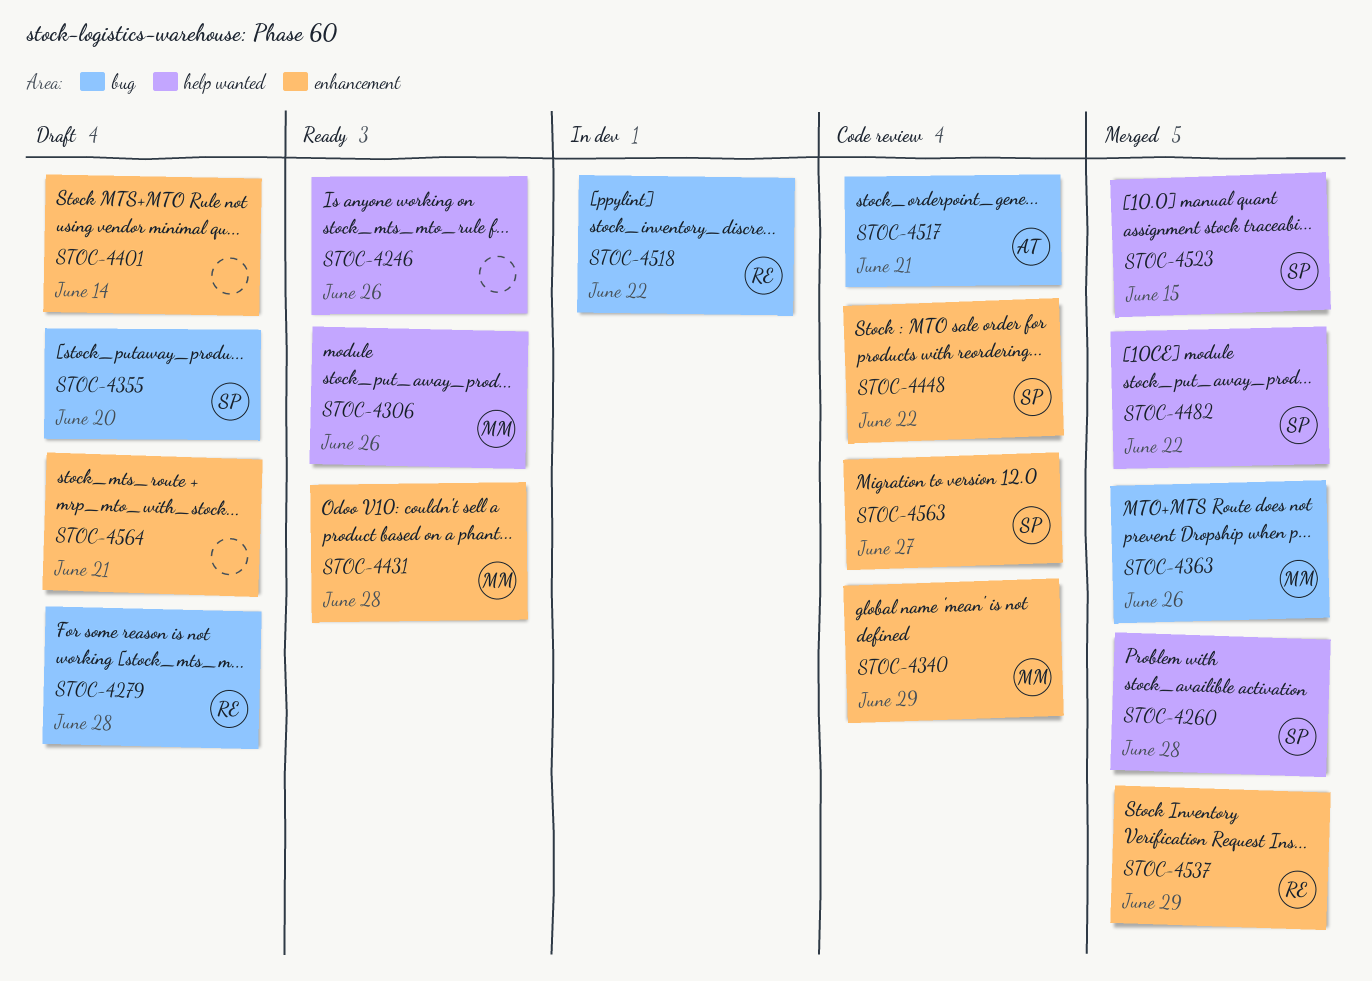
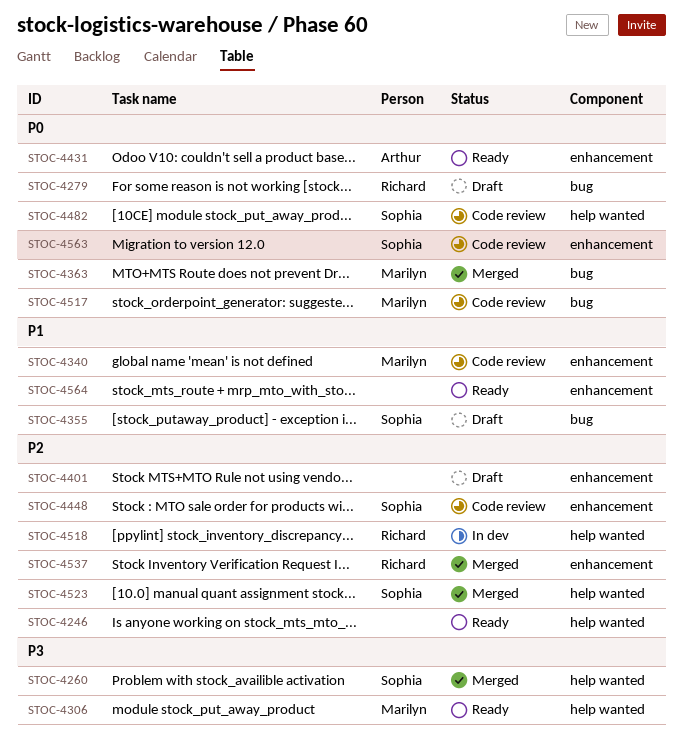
STOC-4431, owner: Marilyn -> Arthur
STOC-4482, status: Merged -> Code review
STOC-4517, owner: Arthur -> Marilyn
STOC-4518, label: bug -> help wanted
STOC-4564, status: Draft -> Ready

